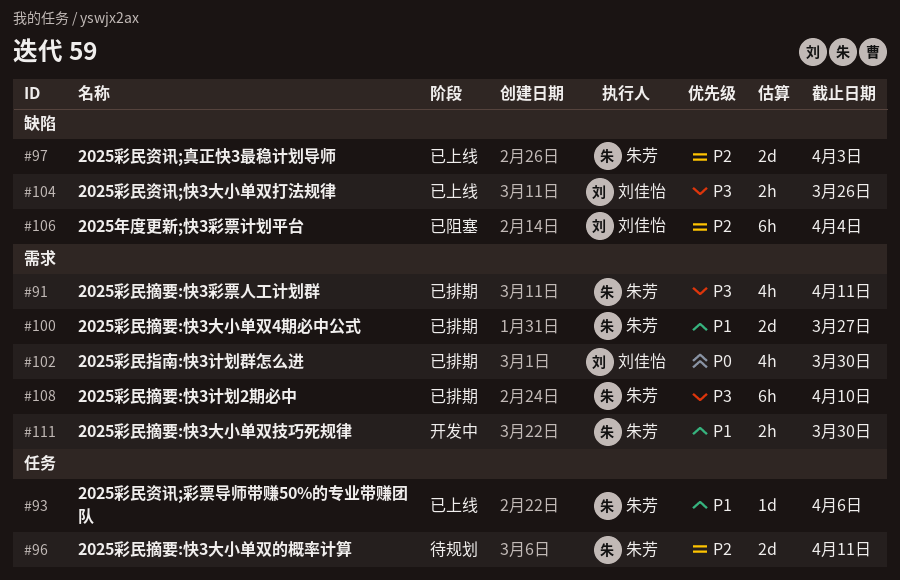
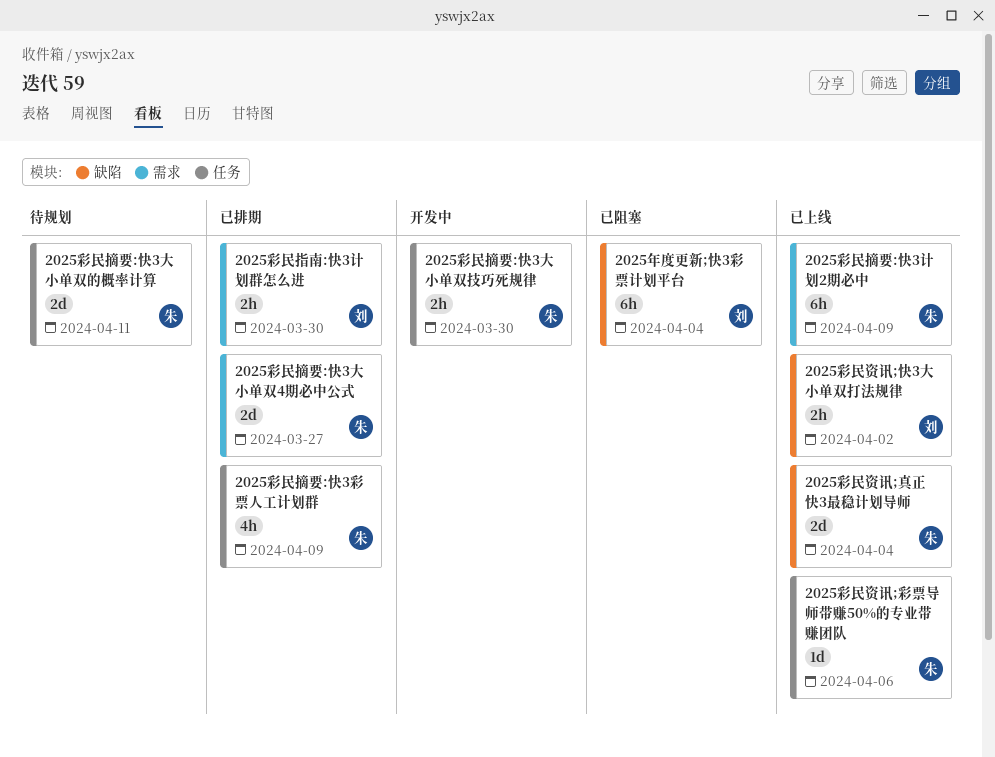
2025彩民指南:快3计划群怎么进, estimate: 4h -> 2h
2025彩民摘要:快3大小单双技巧死规律, label: 需求 -> 任务
2025彩民摘要:快3彩票人工计划群, label: 需求 -> 任务
2025彩民摘要:快3彩票人工计划群, due: Apr 11 -> Apr 9
2025彩民摘要:快3计划2期必中, status: 已排期 -> 已上线
2025彩民摘要:快3计划2期必中, due: Apr 10 -> Apr 9
2025彩民资讯;快3大小单双打法规律, due: Mar 26 -> Apr 2
2025彩民资讯;真正快3最稳计划导师, due: Apr 3 -> Apr 4

